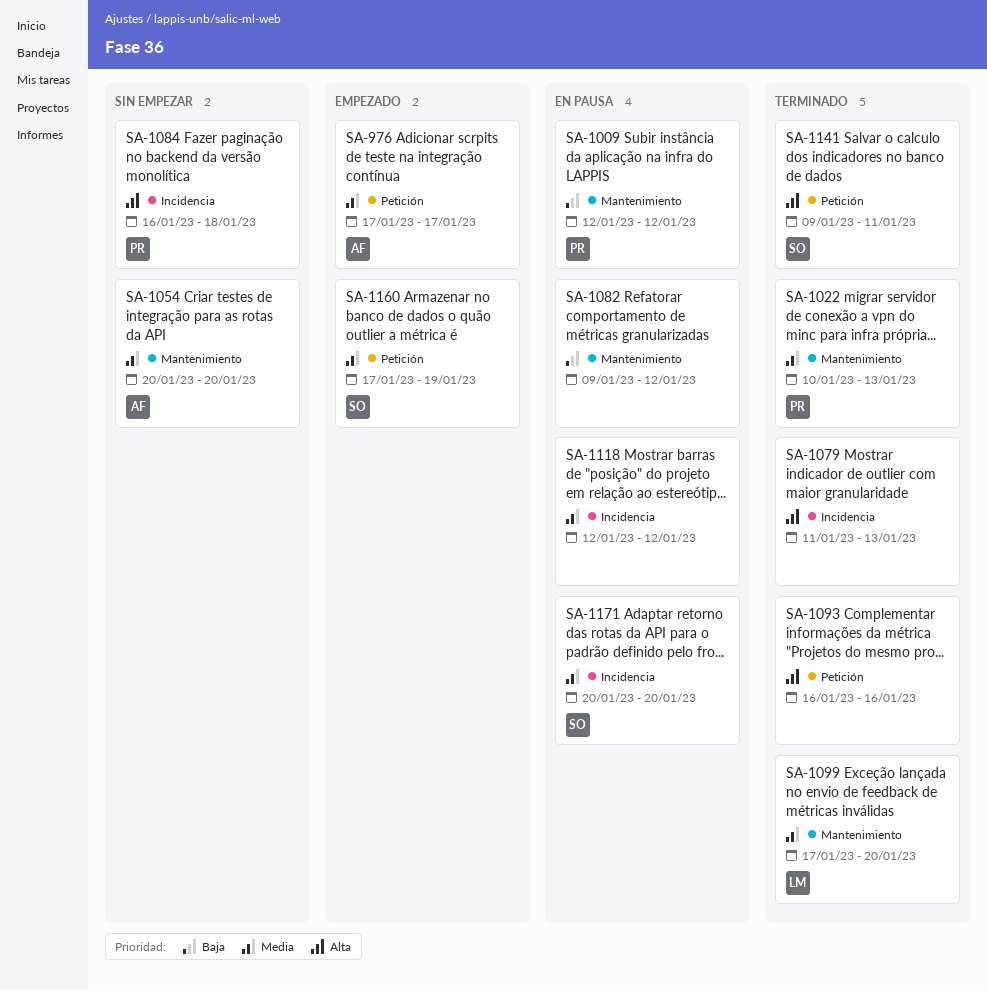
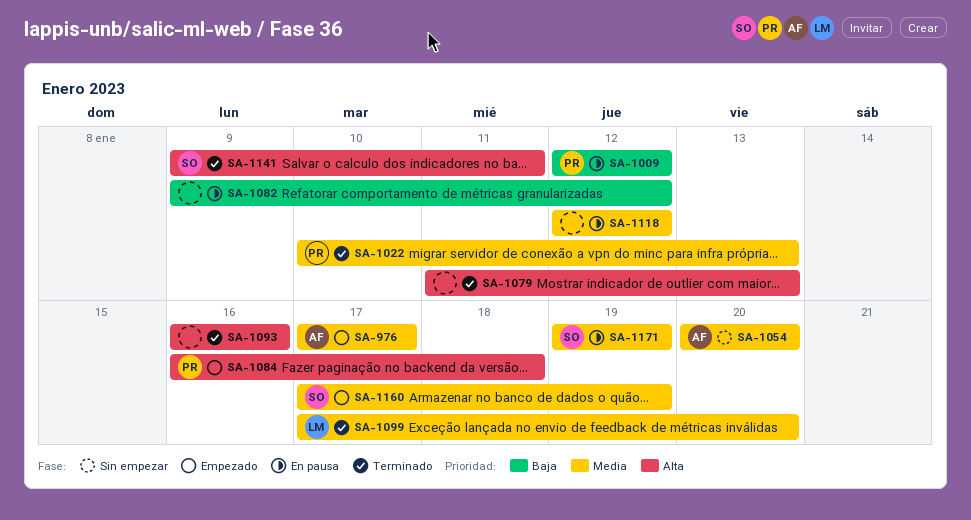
SA-1084, status: Sin empezar -> Empezado
SA-1171, start: Jan 20 -> Jan 19
SA-1171, due: Jan 20 -> Jan 19

